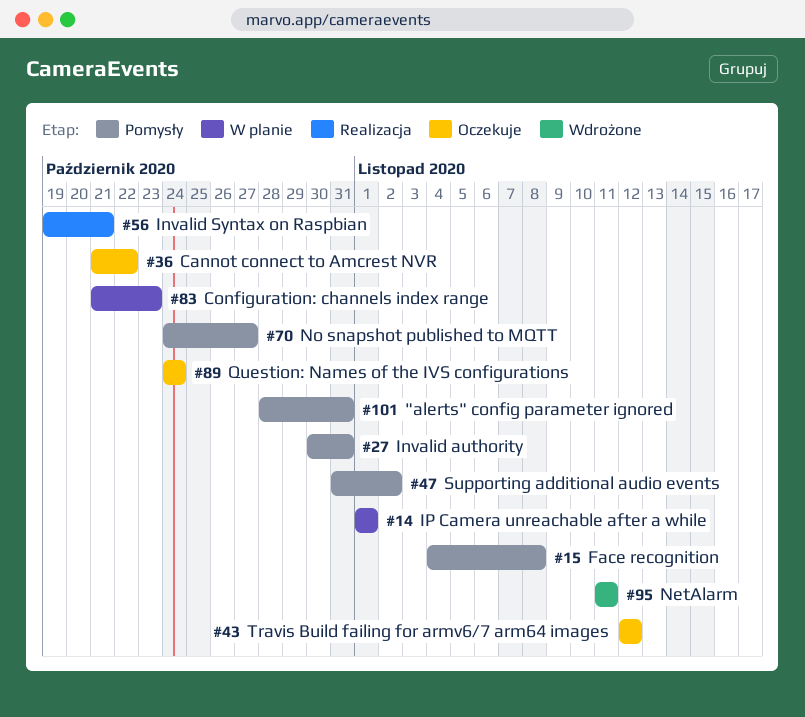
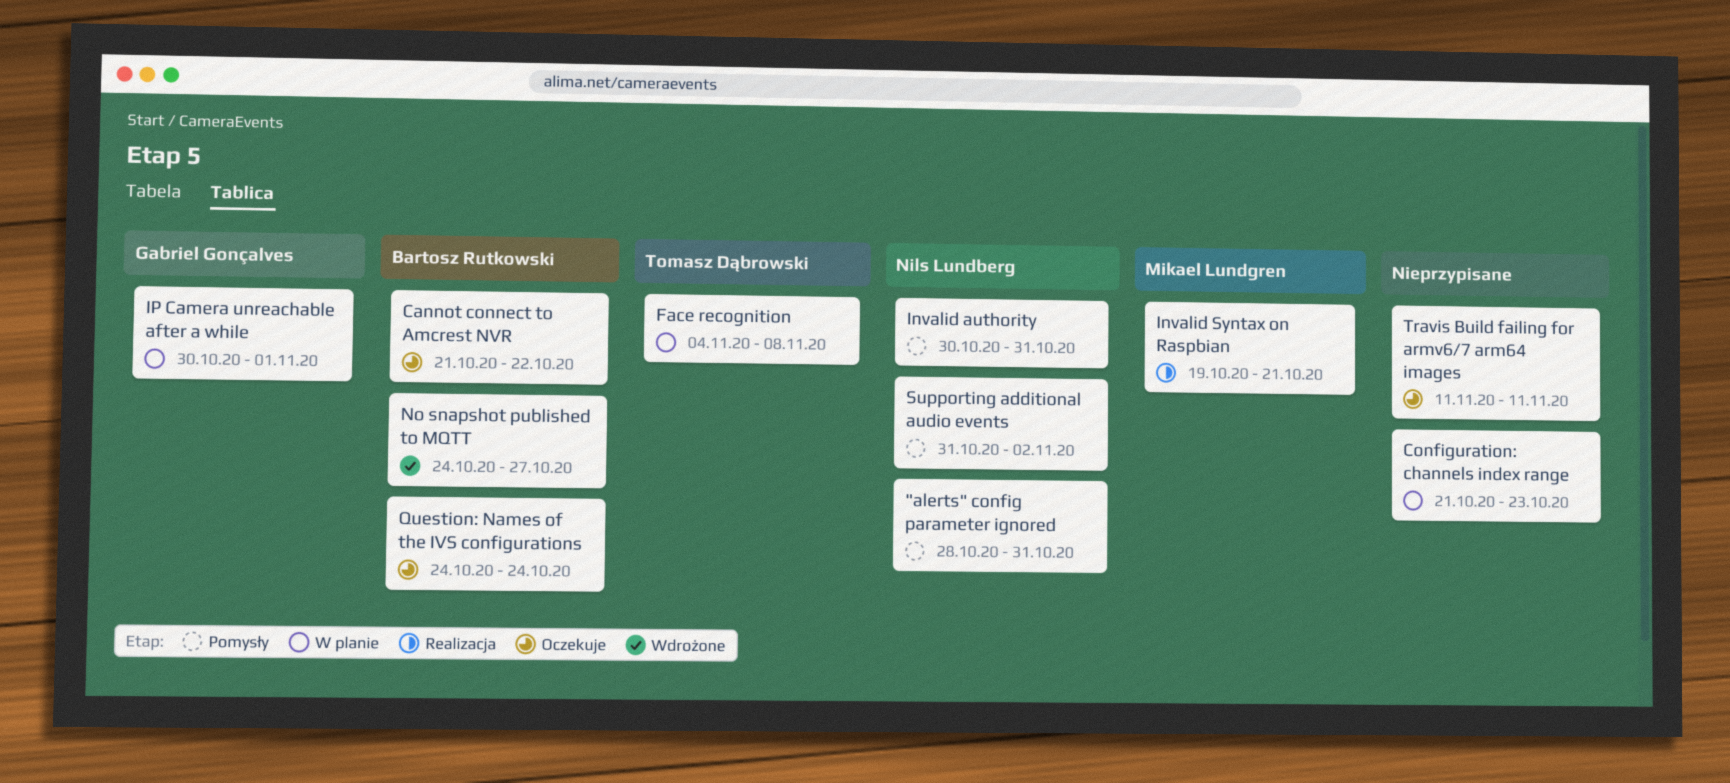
Face recognition, status: Pomysły -> W planie
IP Camera unreachable after a while, start: Nov 1 -> Oct 30
NetAlarm: present -> none
No snapshot published to MQTT, status: Pomysły -> Wdrożone
Travis Build failing for armv6/7 arm64 images, start: Nov 12 -> Nov 11
Travis Build failing for armv6/7 arm64 images, due: Nov 12 -> Nov 11

